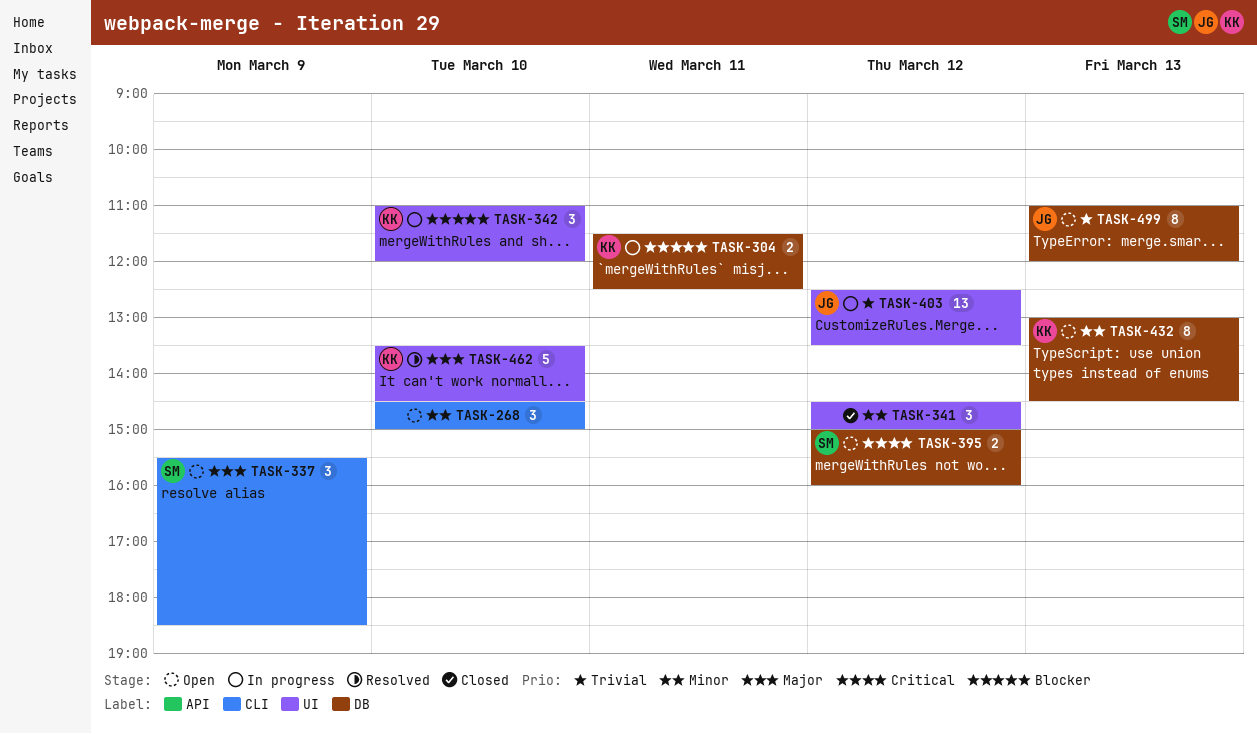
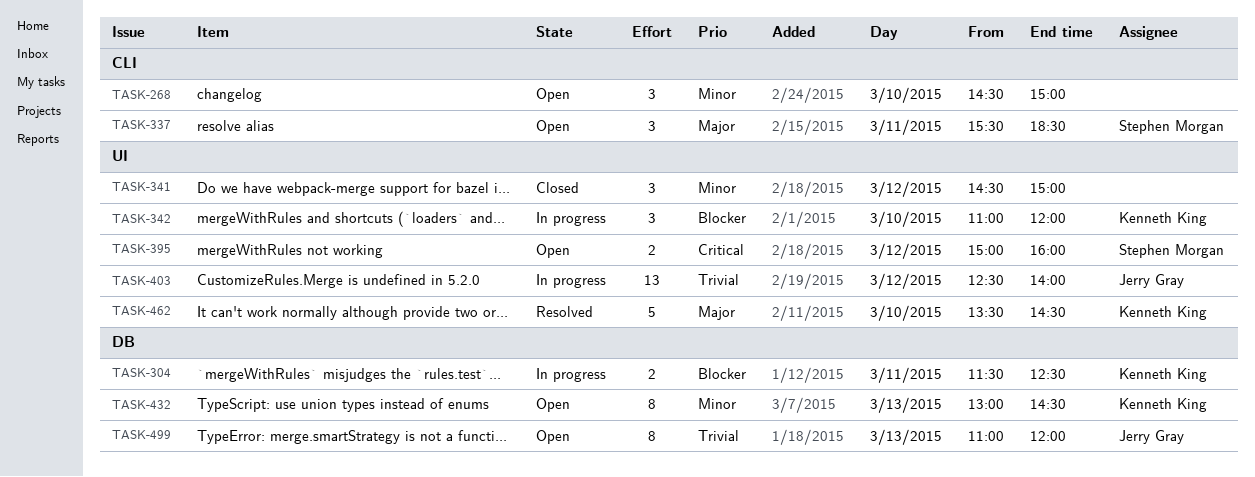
TASK-337, day: Mar 9 -> Mar 11
TASK-395, label: DB -> UI
TASK-403, ends: 13:30 -> 14:00

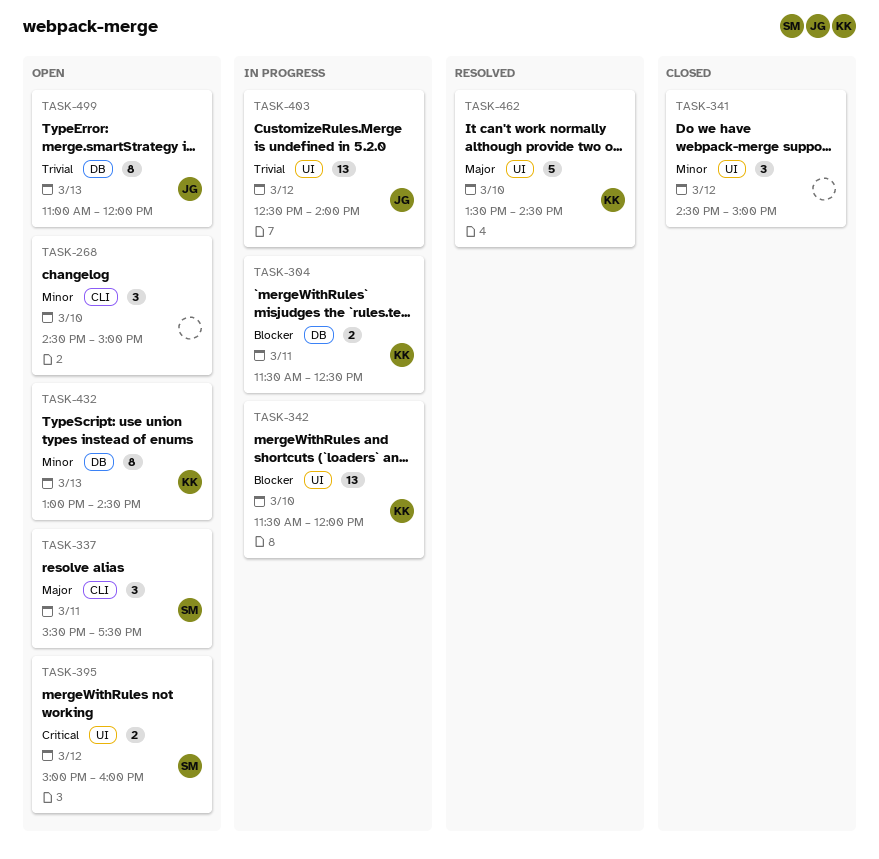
TASK-337, ends: 18:30 -> 17:30
TASK-342, estimate: 3 -> 13
TASK-342, begins: 11:00 -> 11:30

